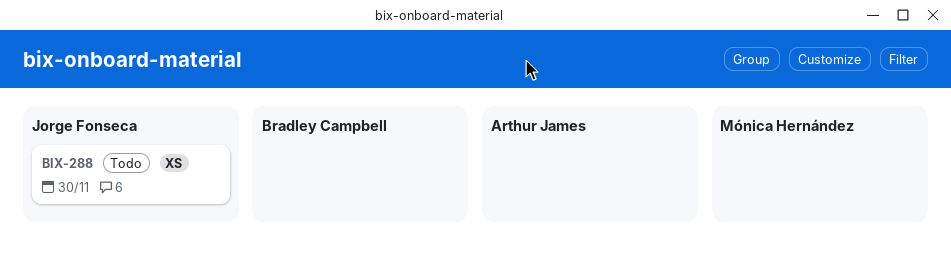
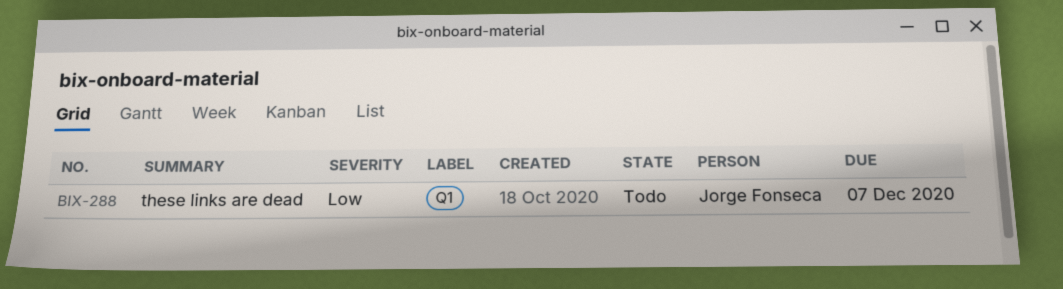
BIX-288, due: Nov 30 -> Dec 7

